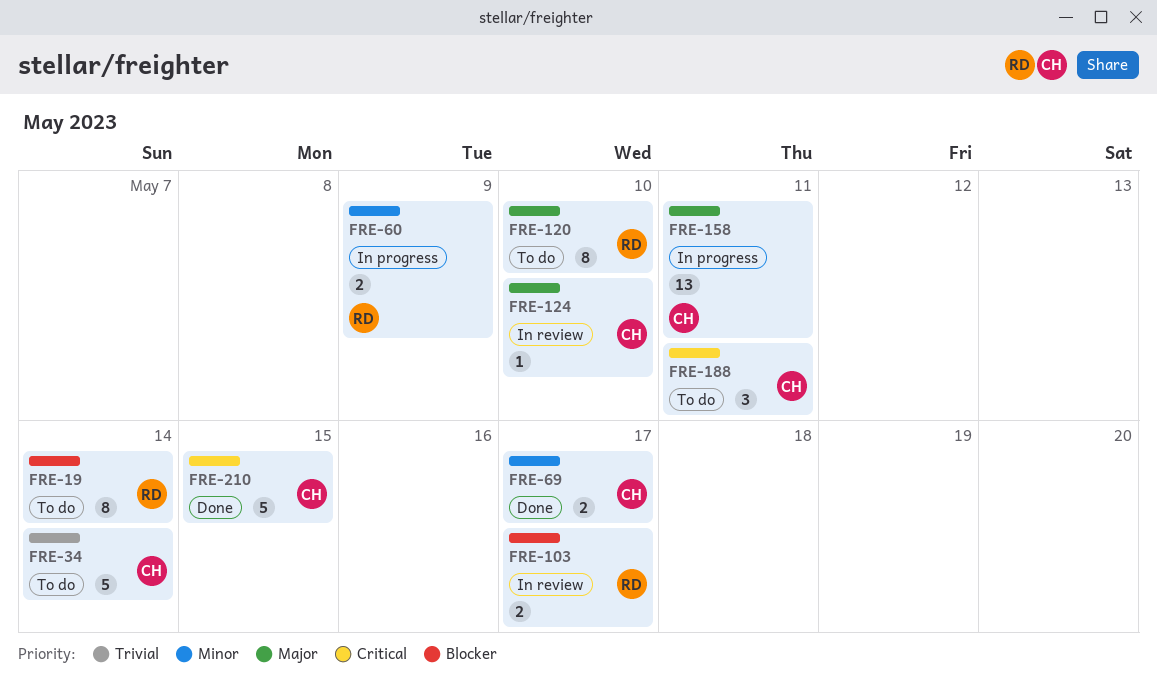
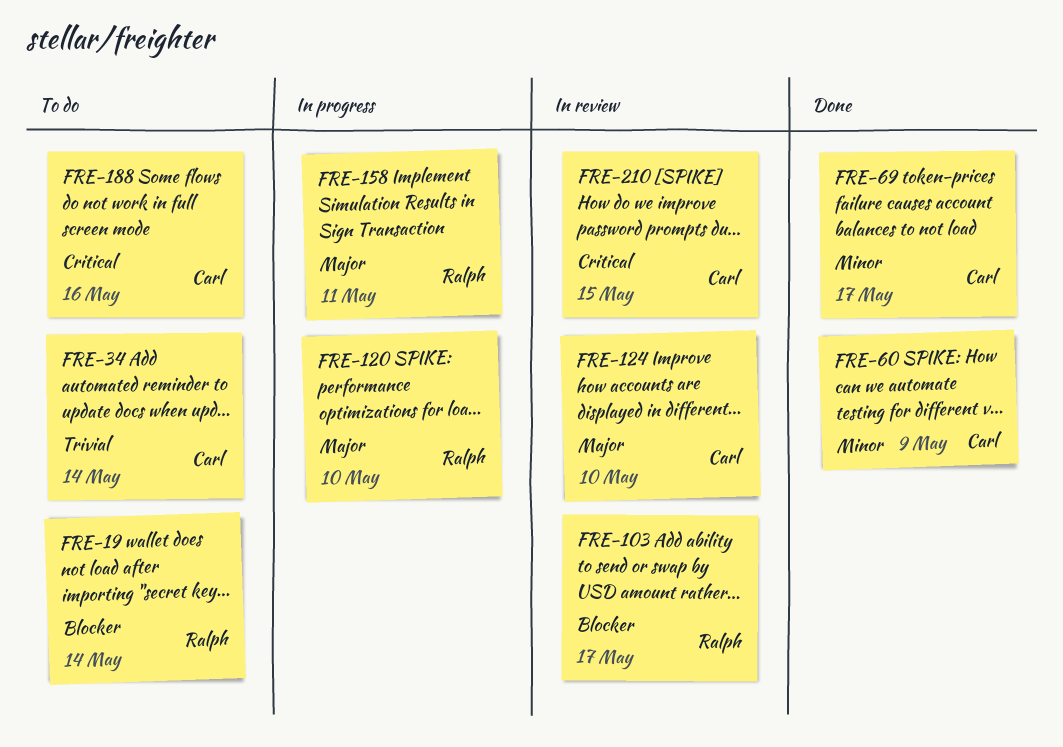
FRE-60, status: In progress -> Done
FRE-60, owner: Ralph -> Carl
FRE-120, status: To do -> In progress
FRE-158, owner: Carl -> Ralph
FRE-188, due: May 11 -> May 16
FRE-210, status: Done -> In review

